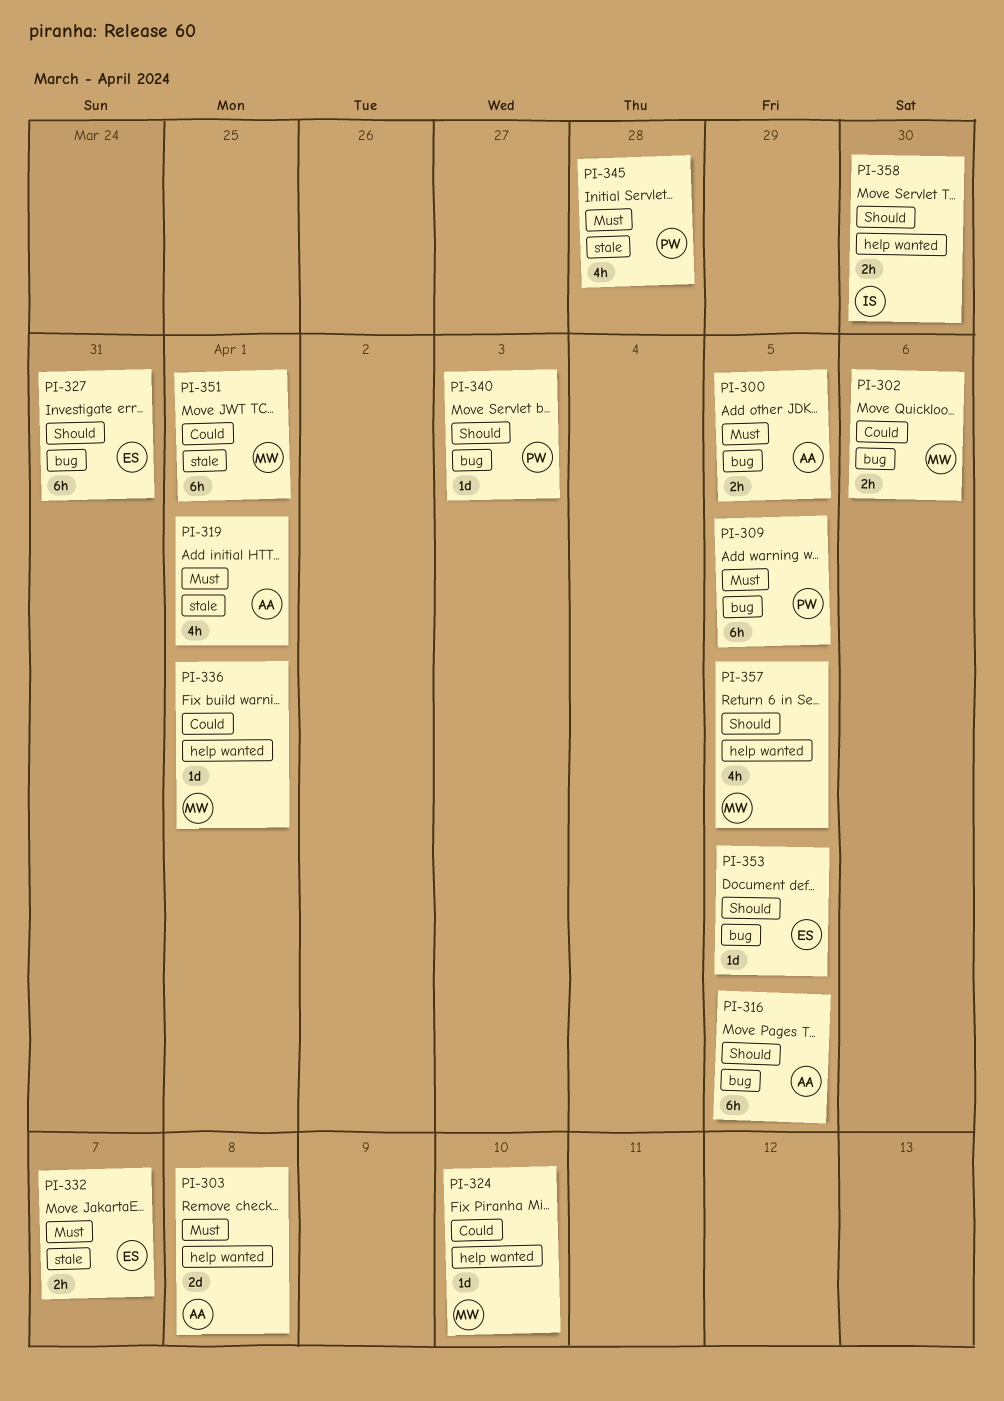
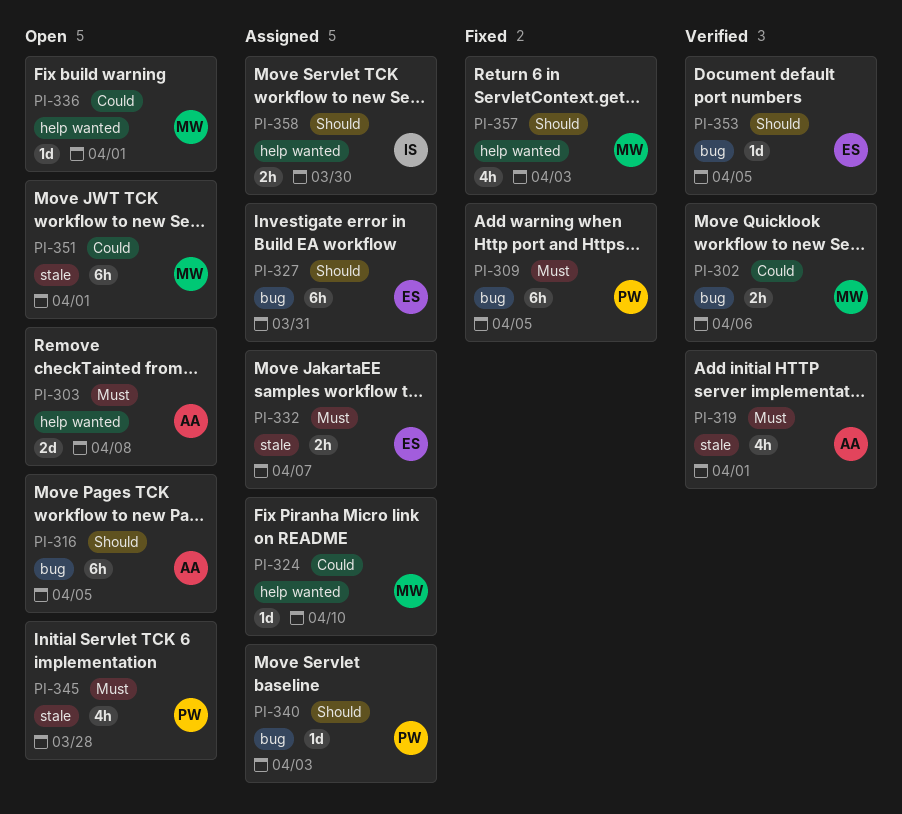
PI-300: present -> none
PI-357, due: Apr 5 -> Apr 3

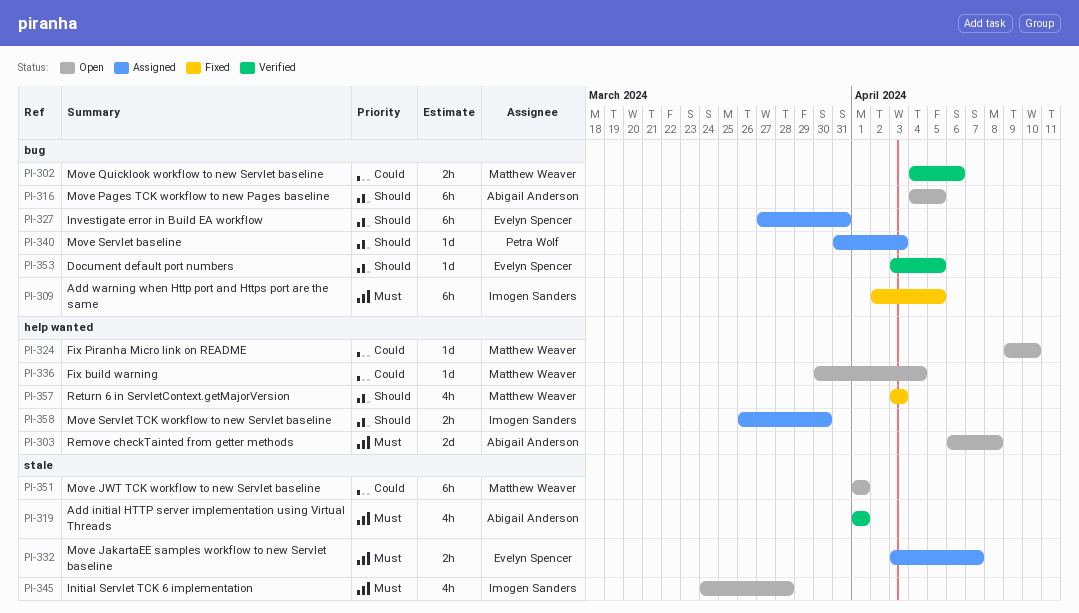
PI-309, owner: Petra Wolf -> Imogen Sanders
PI-324, status: Assigned -> Open
PI-336, due: Apr 1 -> Apr 4
PI-345, owner: Petra Wolf -> Imogen Sanders

